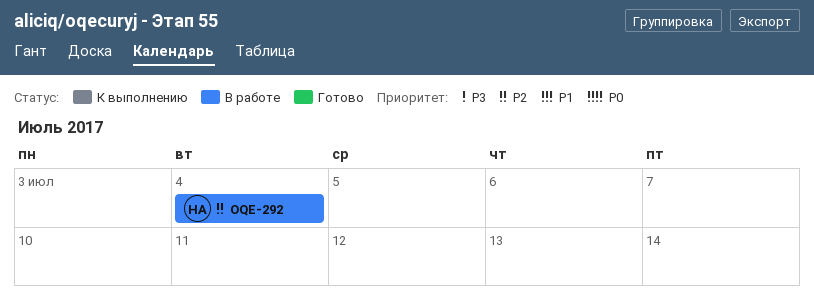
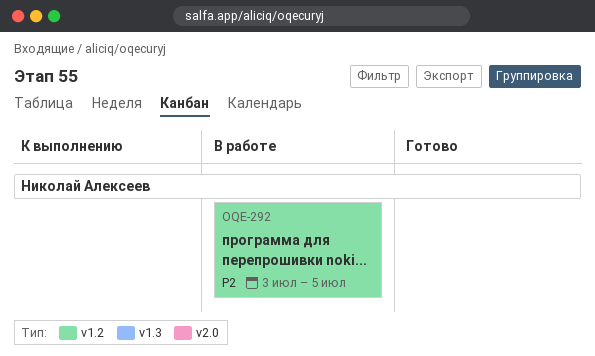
OQE-292, start: Jul 4 -> Jul 3
OQE-292, due: Jul 4 -> Jul 5

